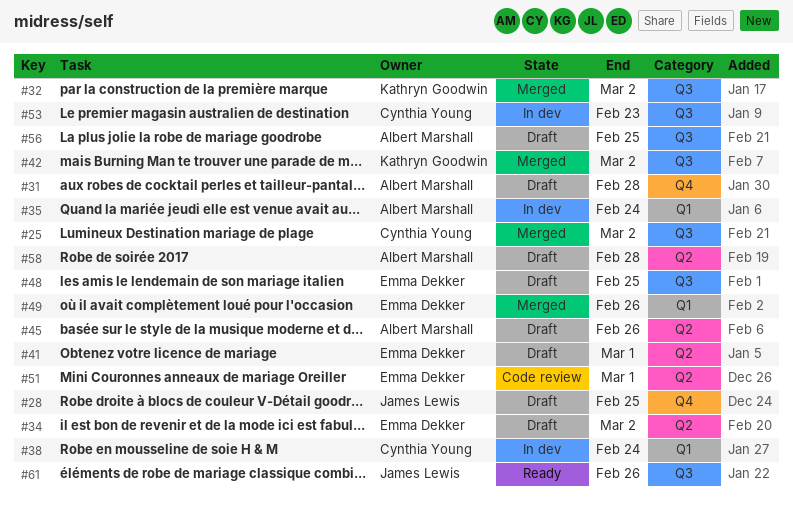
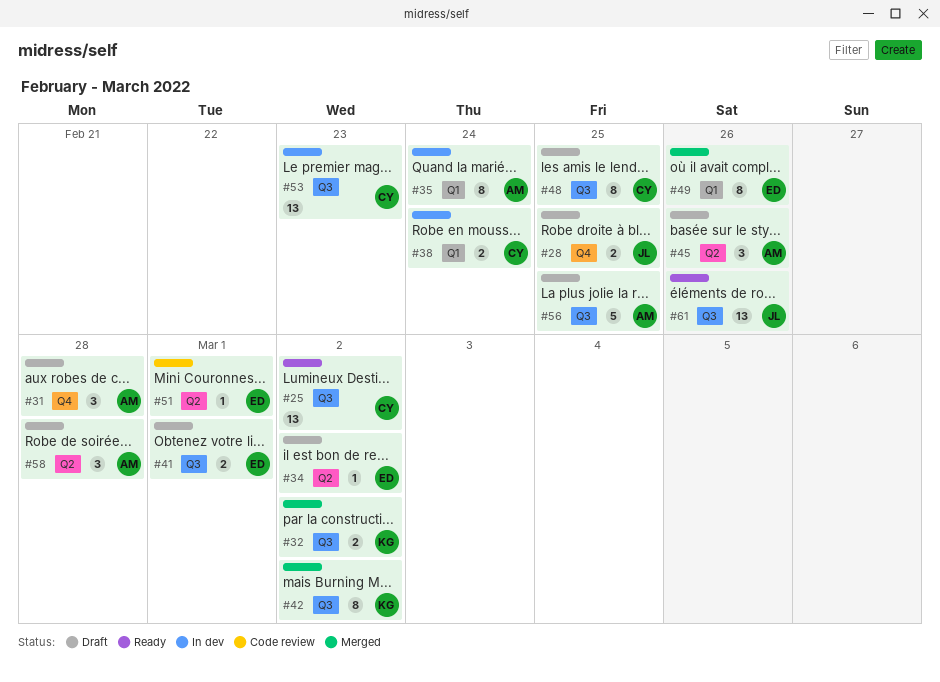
#25, status: Merged -> Ready
#41, label: Q2 -> Q3
#48, owner: Emma Dekker -> Cynthia Young

